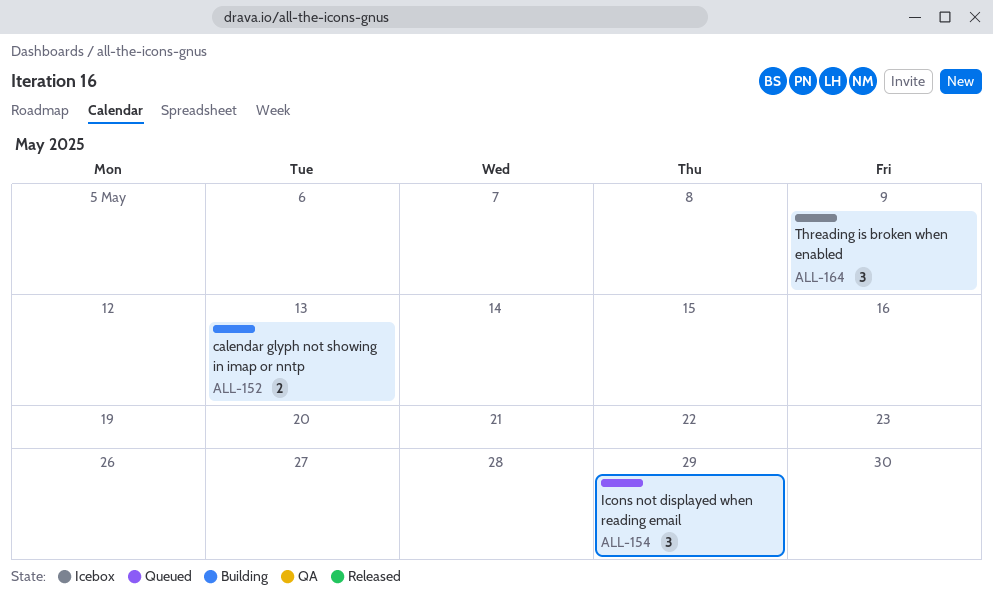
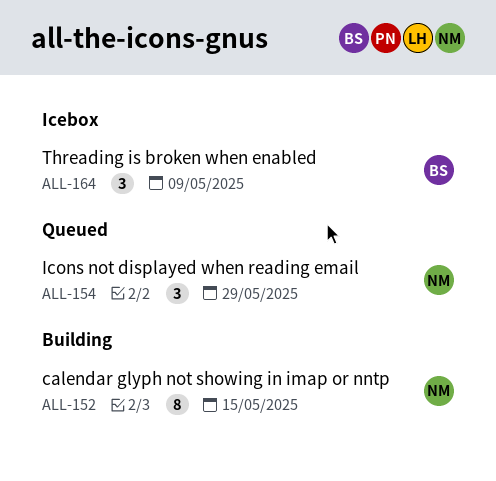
ALL-152, estimate: 2 -> 8
ALL-152, due: May 13 -> May 15

